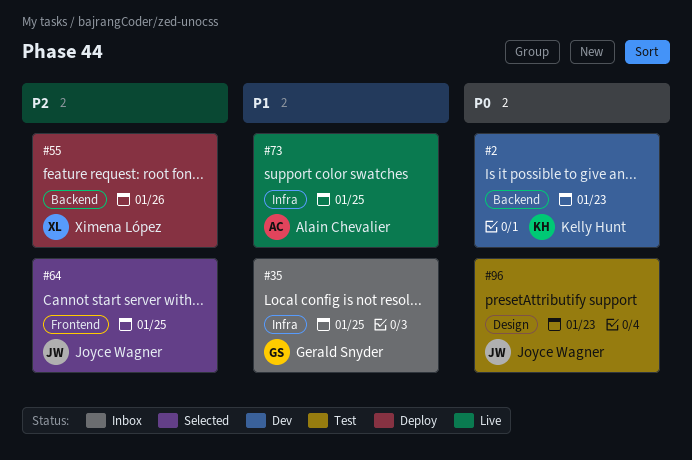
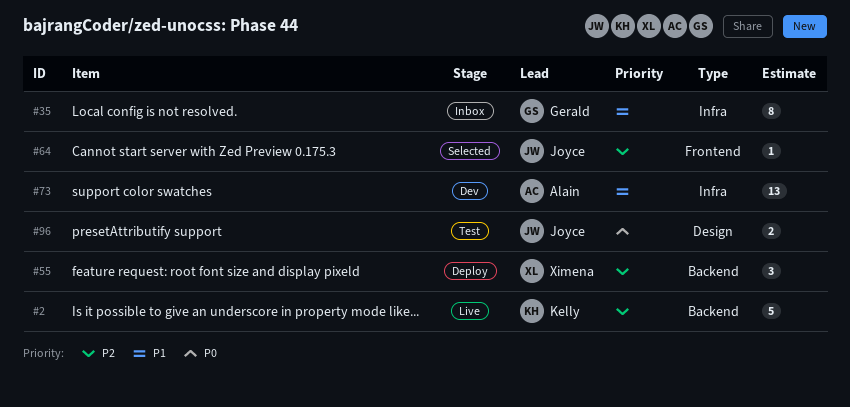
#2, status: Dev -> Live
#2, priority: P0 -> P2
#73, status: Live -> Dev

